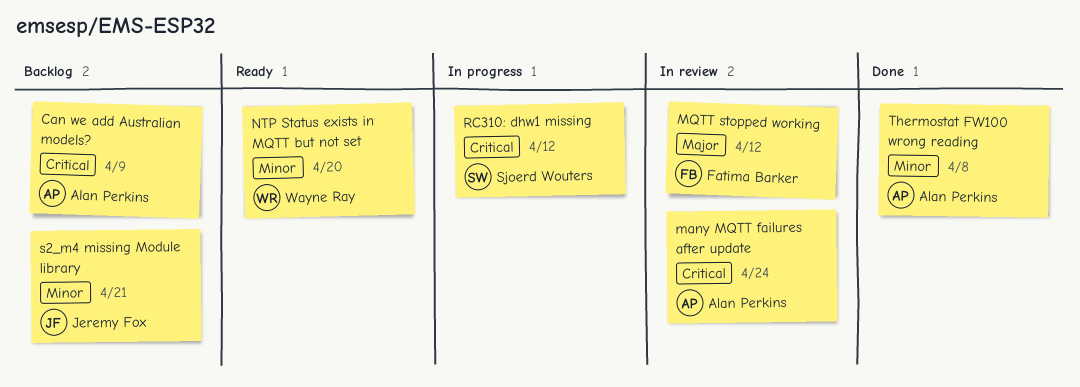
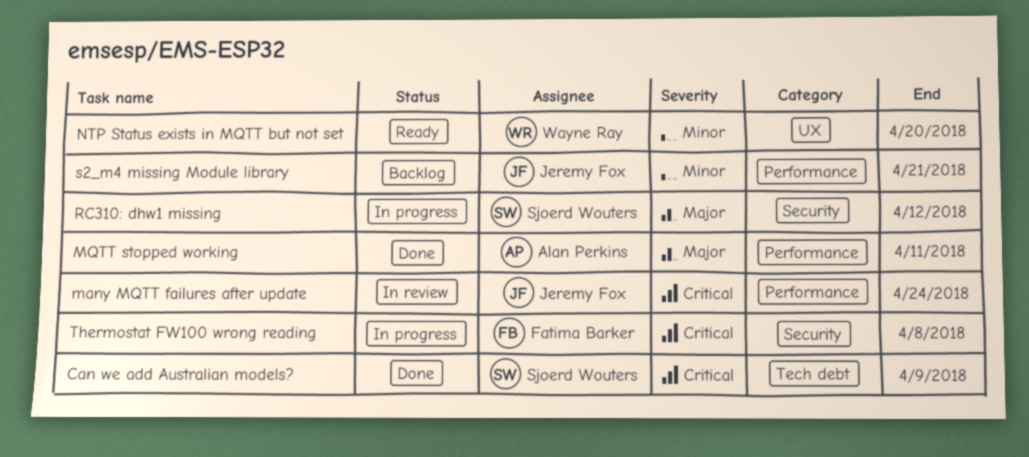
Can we add Australian models?, status: Backlog -> Done
Can we add Australian models?, owner: Alan Perkins -> Sjoerd Wouters
many MQTT failures after update, owner: Alan Perkins -> Jeremy Fox
MQTT stopped working, status: In review -> Done
MQTT stopped working, owner: Fatima Barker -> Alan Perkins
MQTT stopped working, due: Apr 12 -> Apr 11
RC310: dhw1 missing, priority: Critical -> Major
Thermostat FW100 wrong reading, status: Done -> In progress
Thermostat FW100 wrong reading, owner: Alan Perkins -> Fatima Barker
Thermostat FW100 wrong reading, priority: Minor -> Critical

